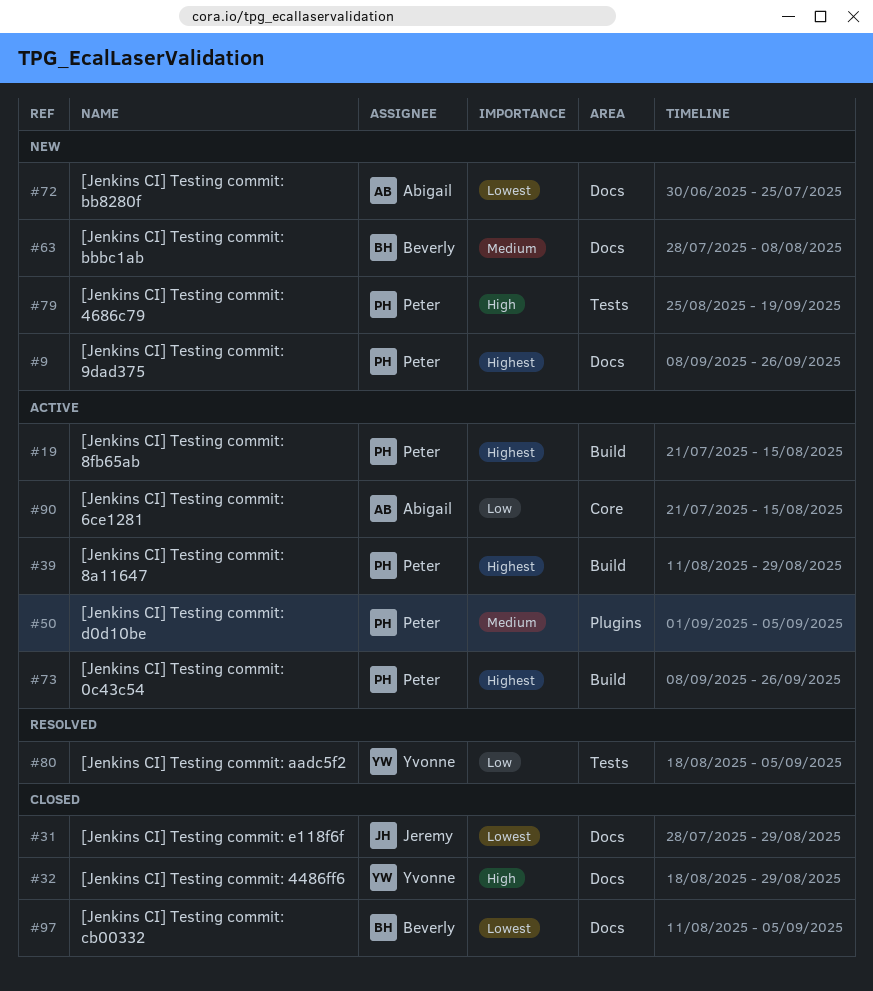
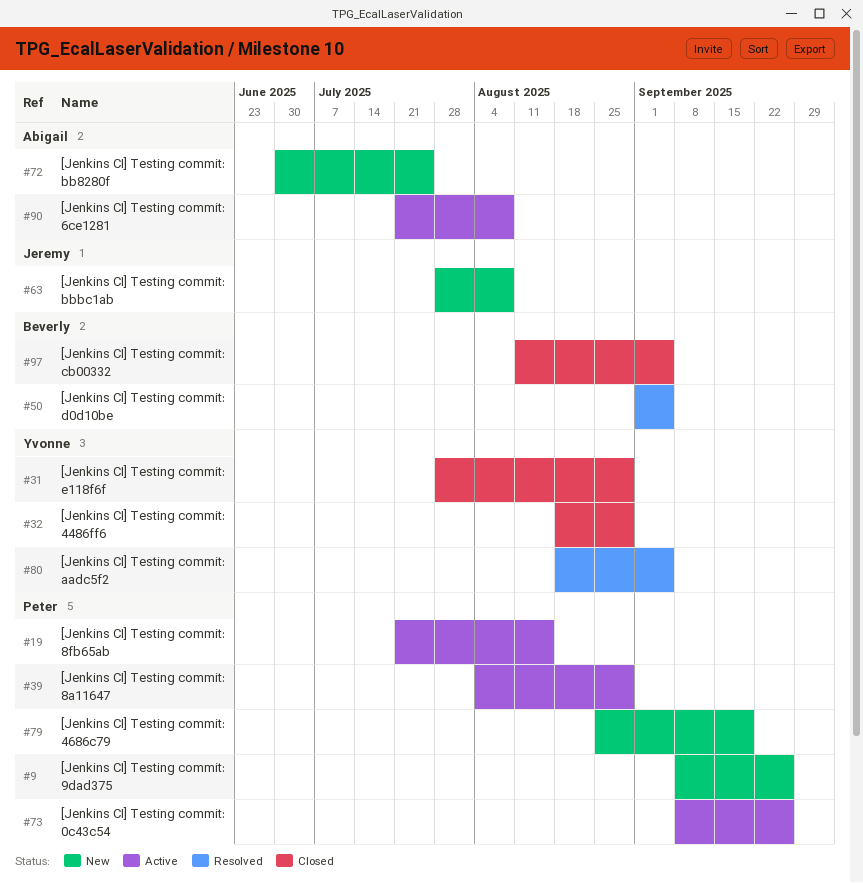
#31, owner: Jeremy -> Yvonne
#39, start: Aug 11 -> Aug 4
#50, status: Active -> Resolved
#50, owner: Peter -> Beverly
#63, owner: Beverly -> Jeremy
#90, due: Aug 15 -> Aug 8

